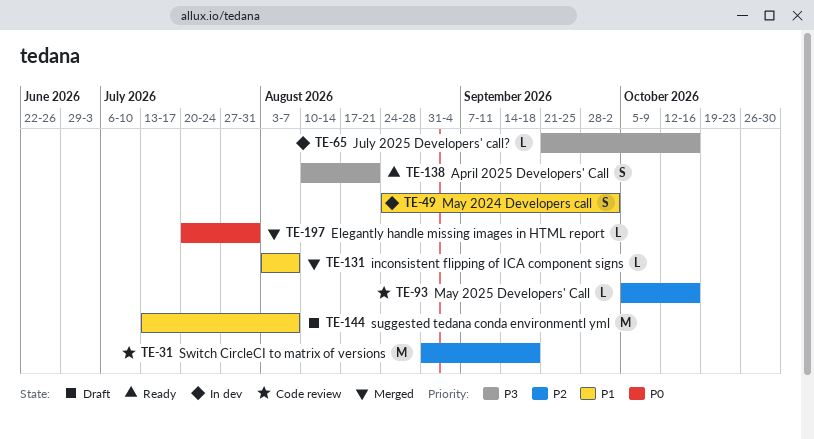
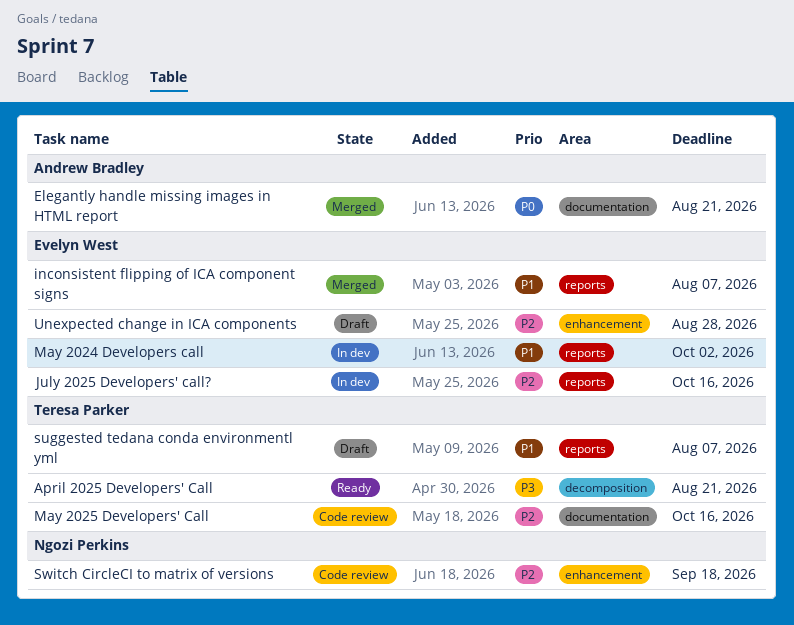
Elegantly handle missing images in HTML report, due: Jul 31 -> Aug 21
July 2025 Developers' call?, priority: P3 -> P2
Unexpected change in ICA components: none -> present

